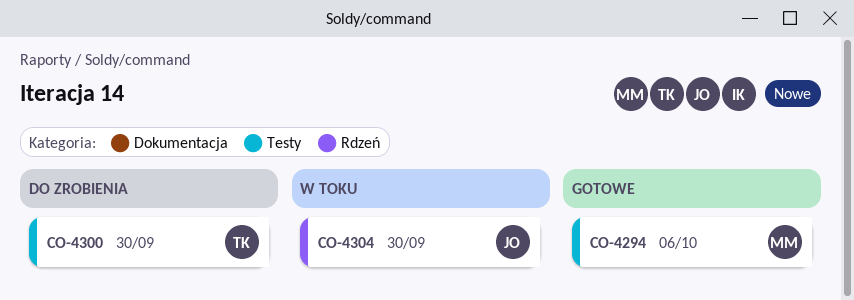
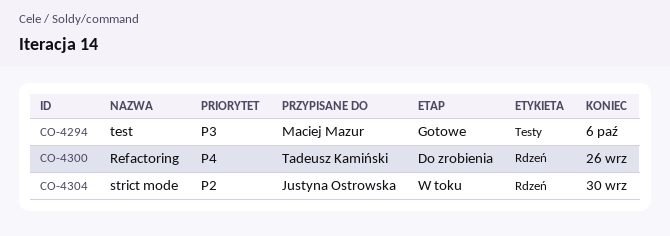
CO-4300, label: Testy -> Rdzeń
CO-4300, due: Sep 30 -> Sep 26

